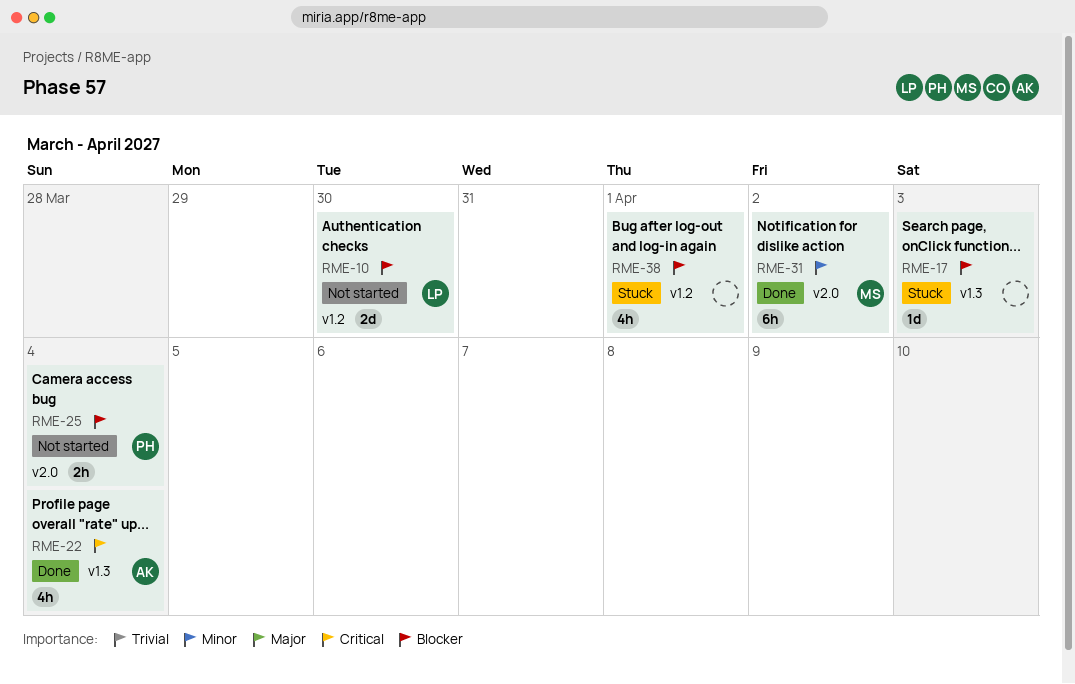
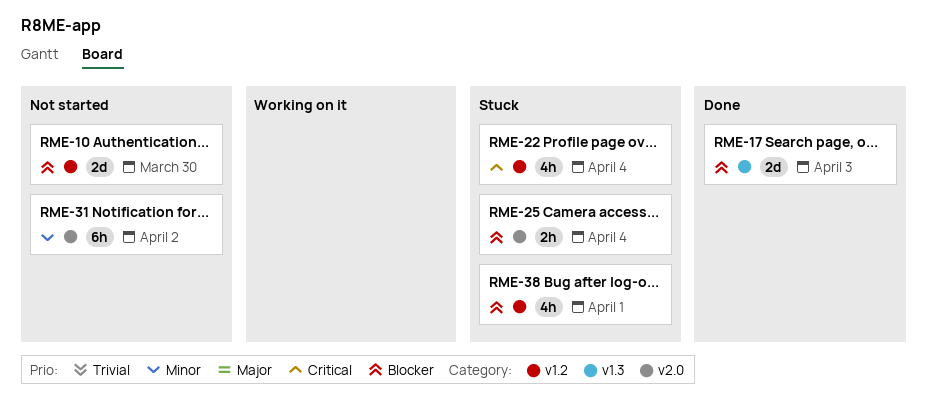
RME-17, status: Stuck -> Done
RME-17, estimate: 1d -> 2d
RME-22, status: Done -> Stuck
RME-22, label: v1.3 -> v1.2
RME-25, status: Not started -> Stuck
RME-31, status: Done -> Not started

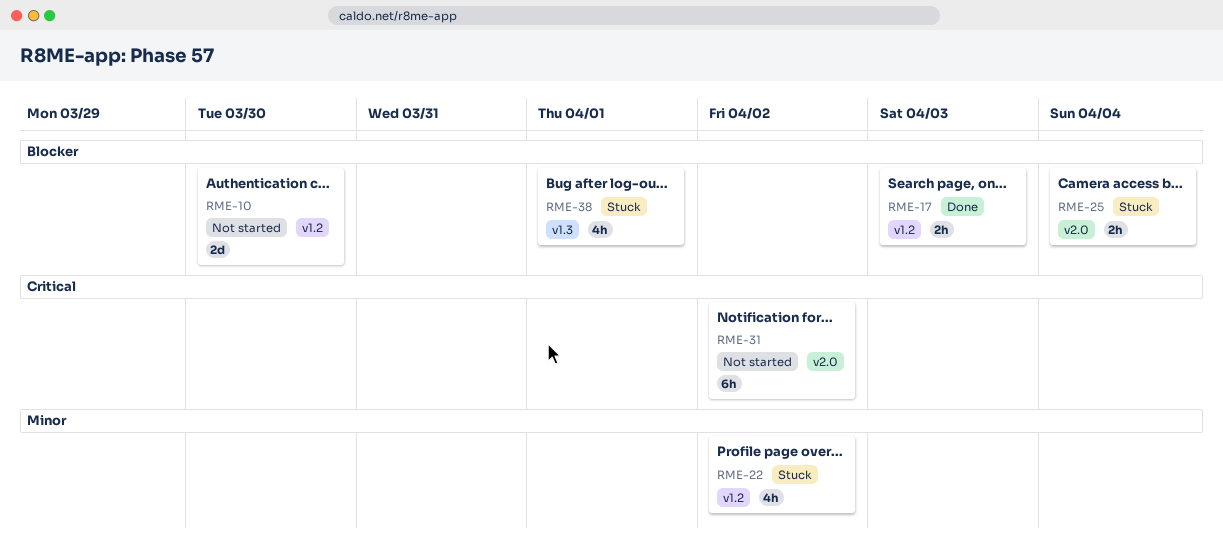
RME-17, label: v1.3 -> v1.2
RME-17, estimate: 2d -> 2h
RME-22, priority: Critical -> Minor
RME-22, due: Apr 4 -> Apr 2
RME-31, priority: Minor -> Critical
RME-38, label: v1.2 -> v1.3

